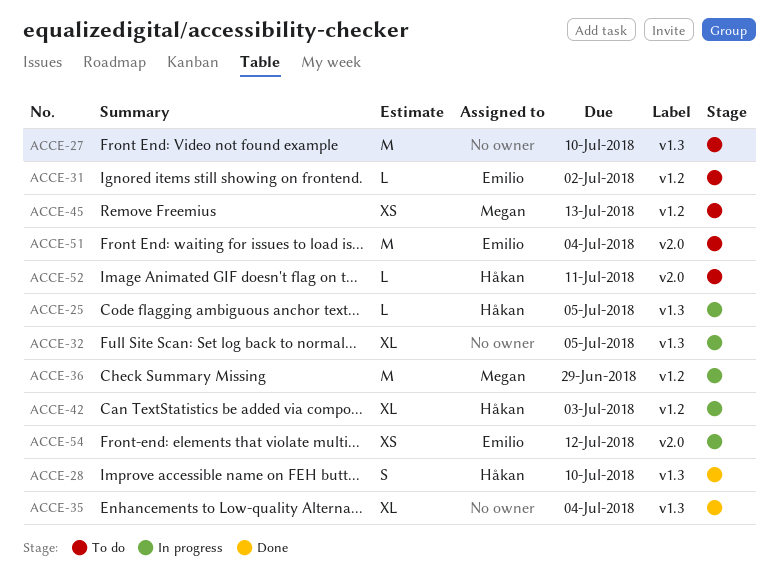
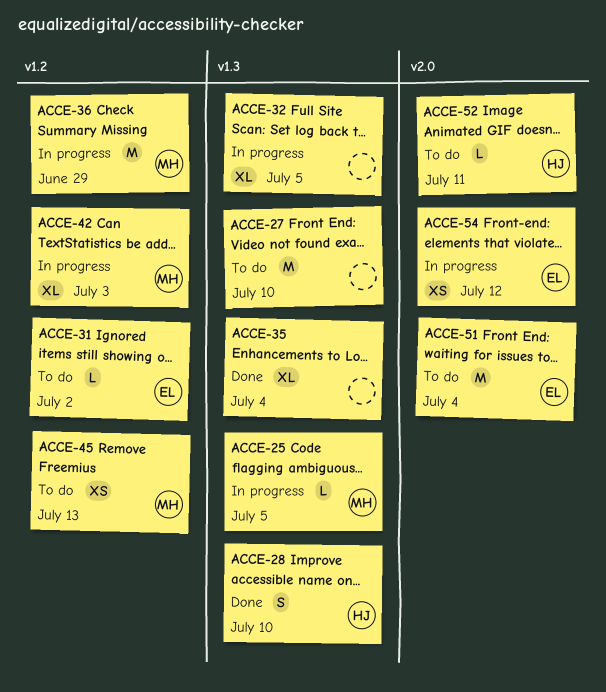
ACCE-25, owner: Håkan -> Megan
ACCE-42, owner: Håkan -> Megan

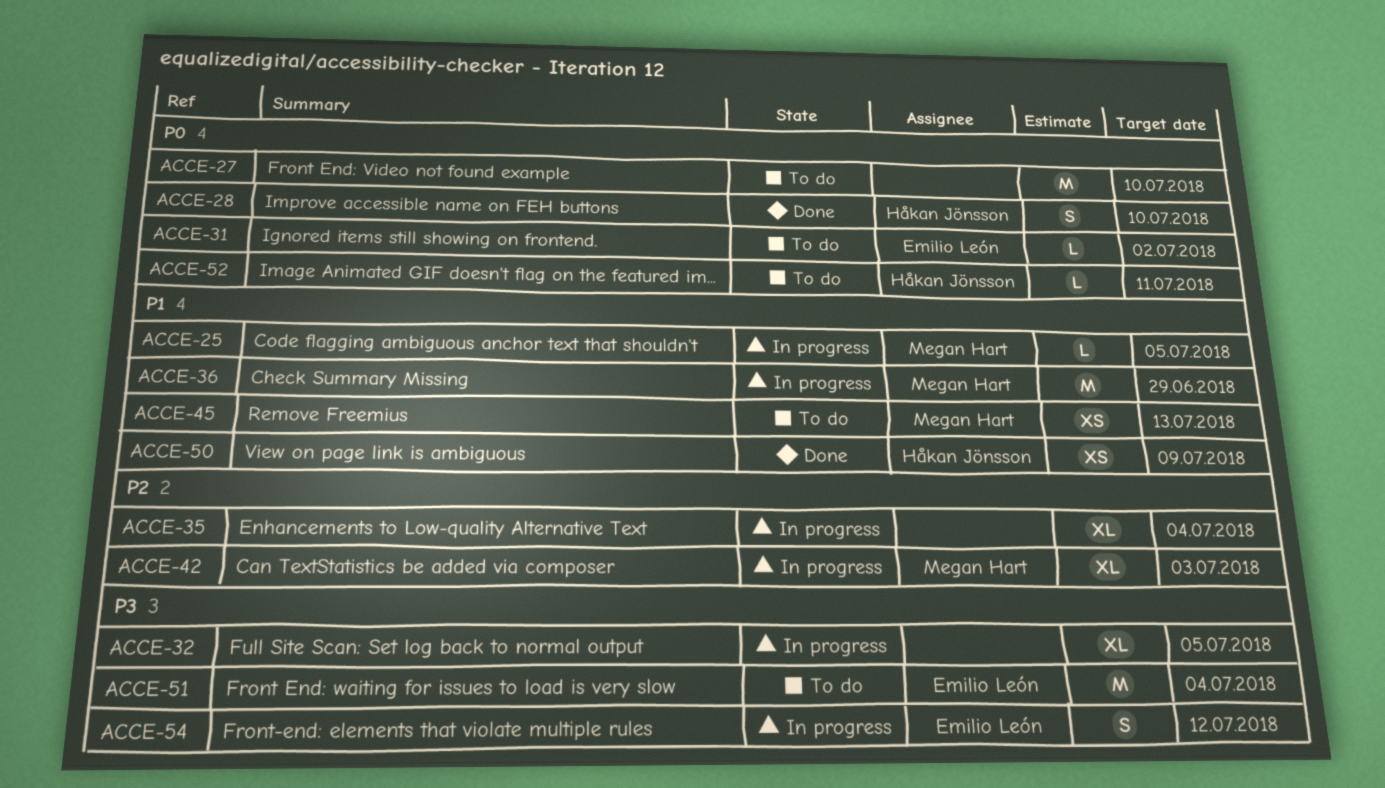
ACCE-35, status: Done -> In progress
ACCE-50: none -> present
ACCE-54, estimate: XS -> S

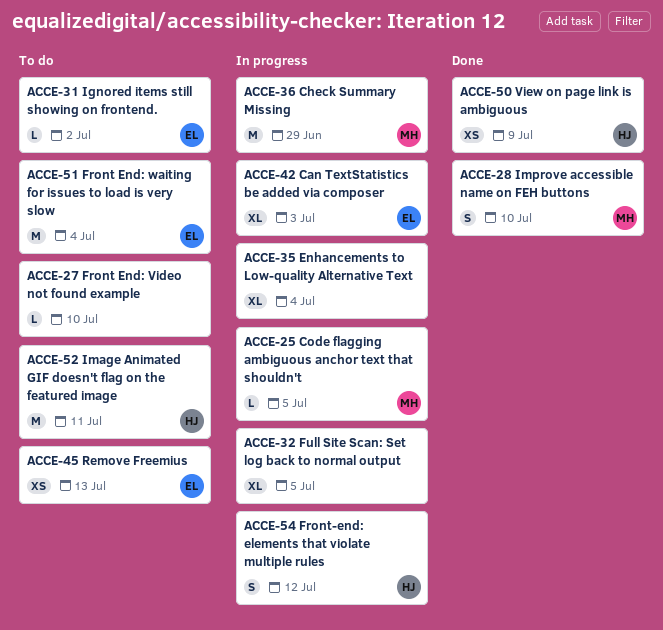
ACCE-27, estimate: M -> L
ACCE-28, owner: Håkan Jönsson -> Megan Hart
ACCE-42, owner: Megan Hart -> Emilio León
ACCE-45, owner: Megan Hart -> Emilio León
ACCE-52, estimate: L -> M
ACCE-54, owner: Emilio León -> Håkan Jönsson

